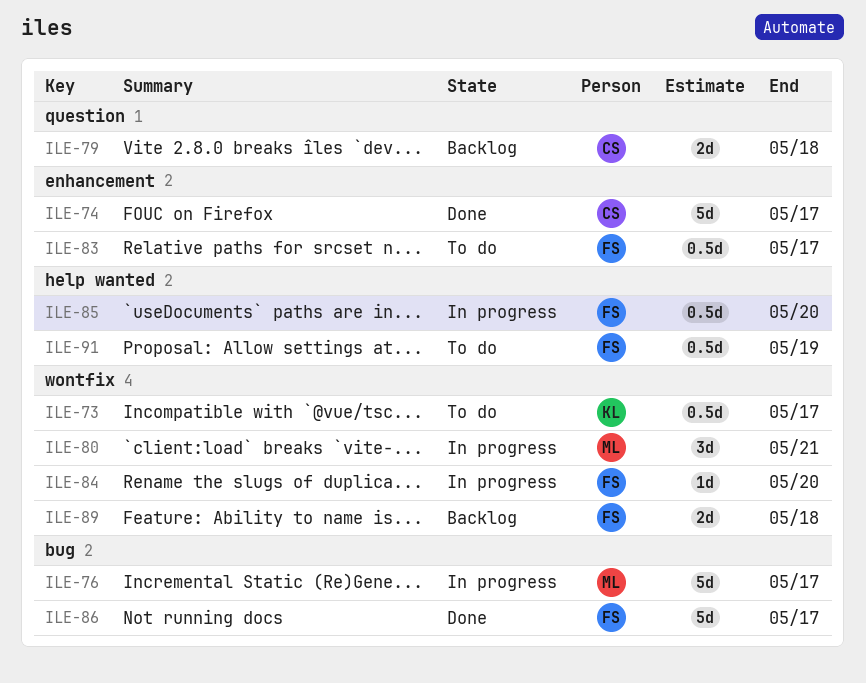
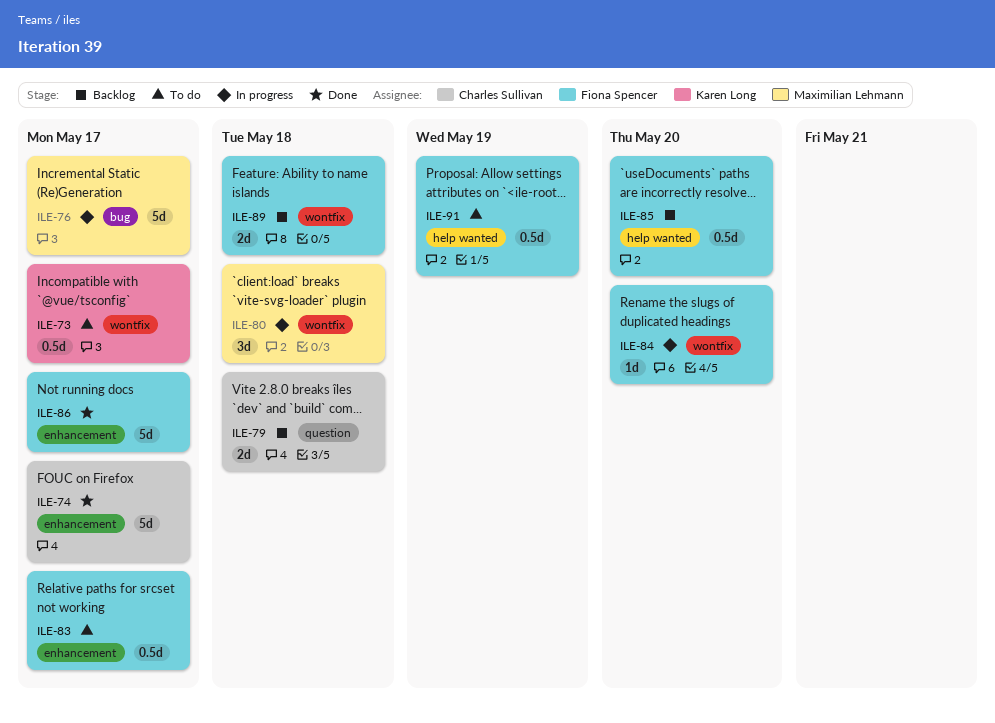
ILE-80, due: May 21 -> May 18
ILE-85, status: In progress -> Backlog
ILE-86, label: bug -> enhancement

